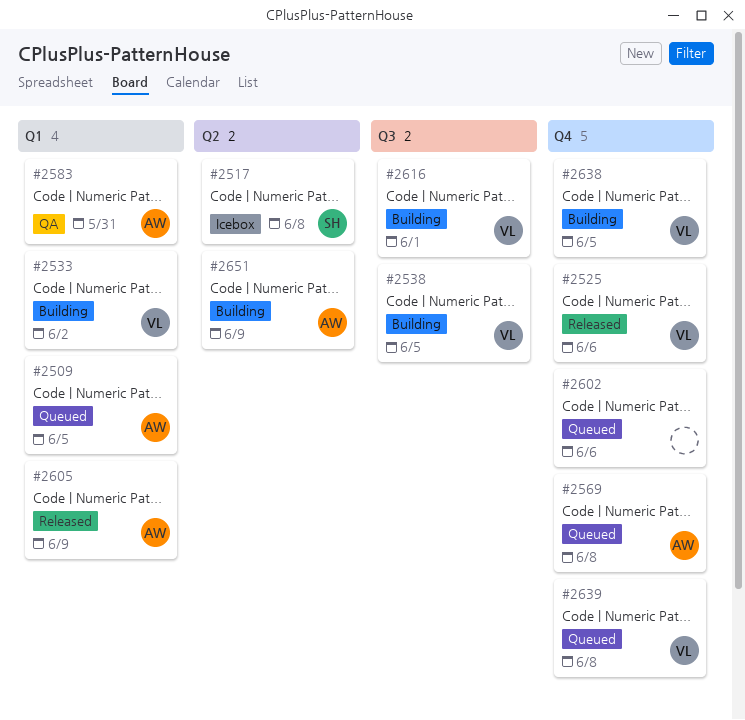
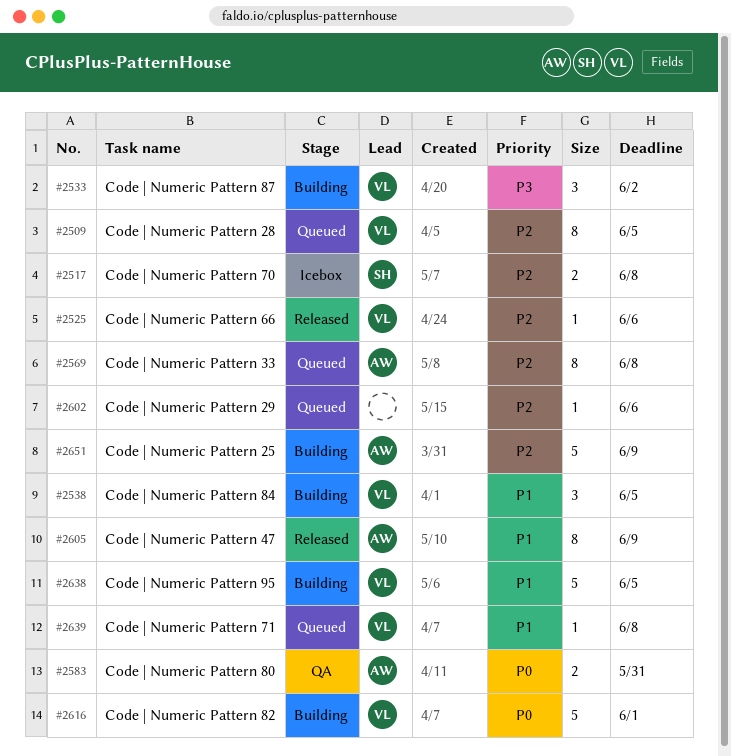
#2509, owner: AW -> VL

